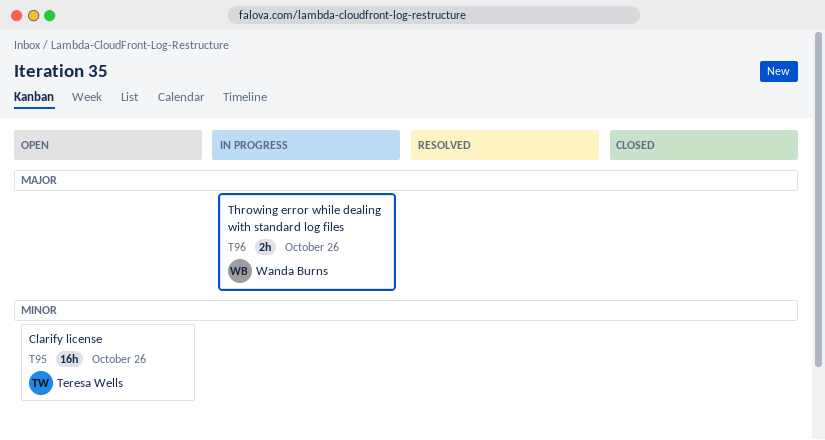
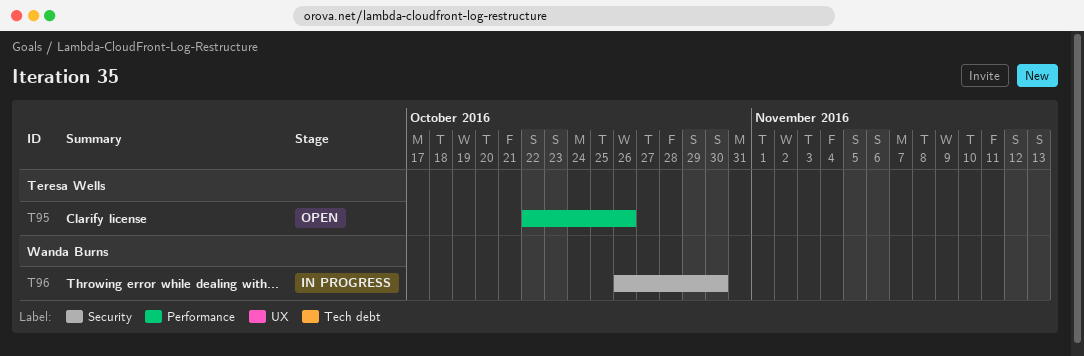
T96, due: Oct 26 -> Oct 30

